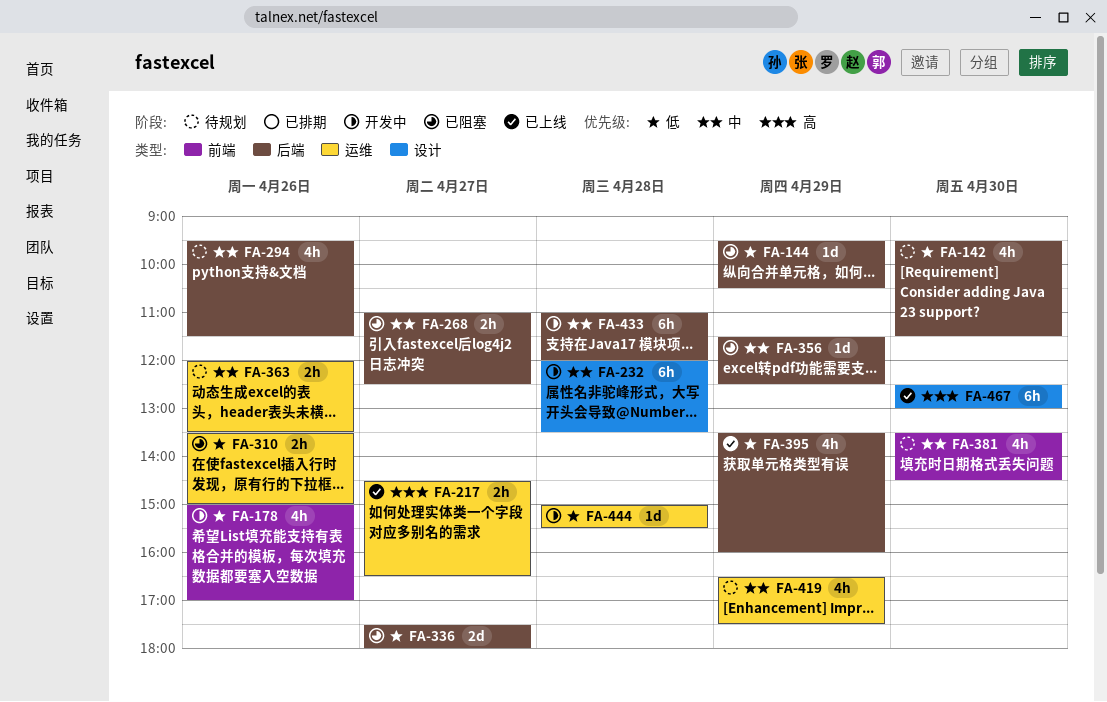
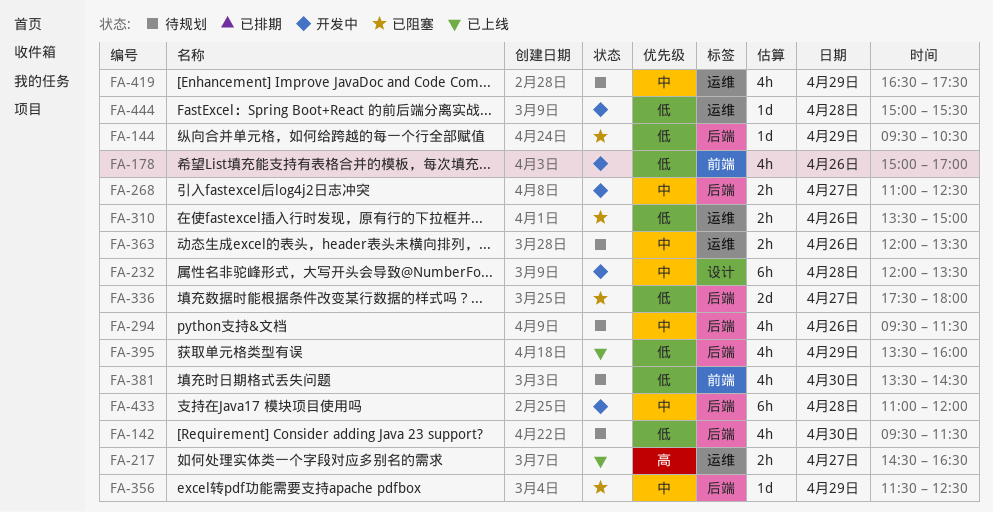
FA-268, status: 已阻塞 -> 开发中
FA-381, priority: 中 -> 低
FA-467: present -> none

